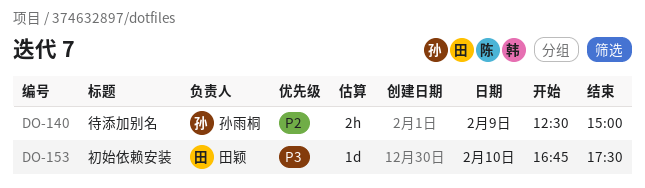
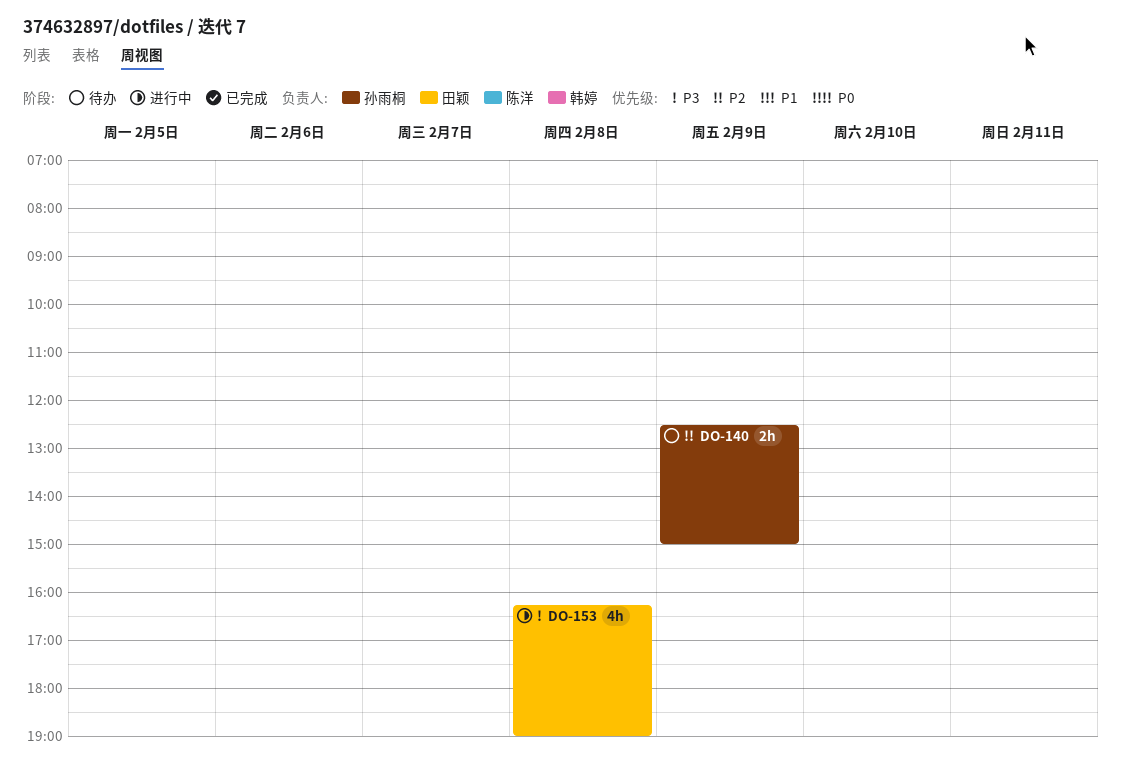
DO-153, estimate: 1d -> 4h
DO-153, day: Feb 10 -> Feb 8
DO-153, begins: 16:45 -> 16:15
DO-153, ends: 17:30 -> 19:00

